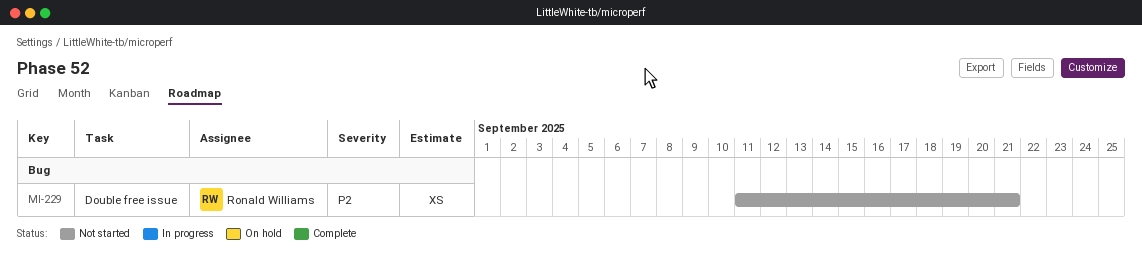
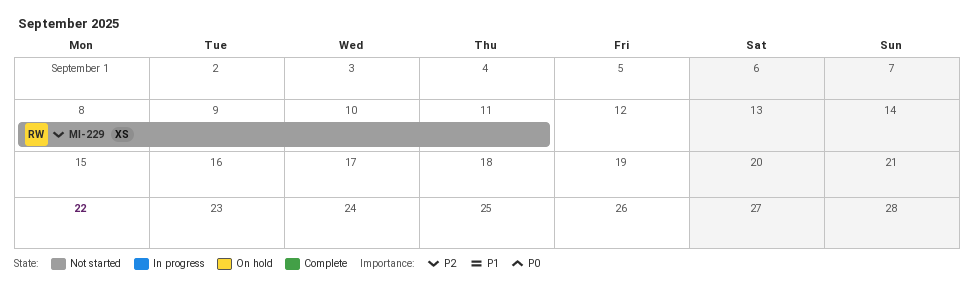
MI-229, start: Sep 11 -> Sep 8
MI-229, due: Sep 21 -> Sep 11

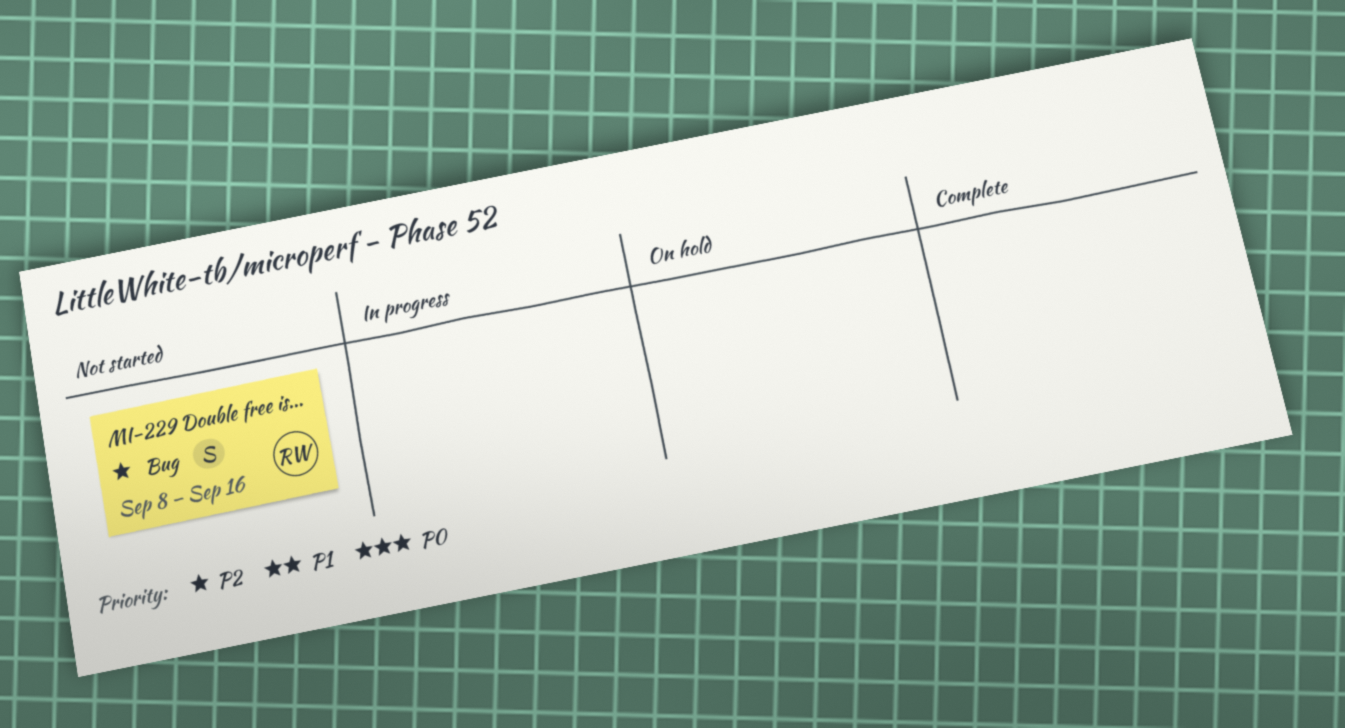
MI-229, estimate: XS -> S
MI-229, due: Sep 11 -> Sep 16

